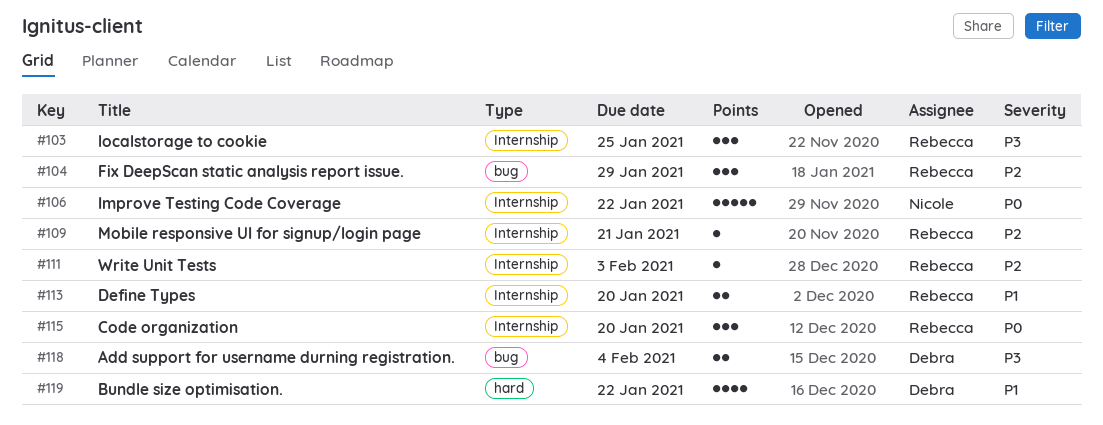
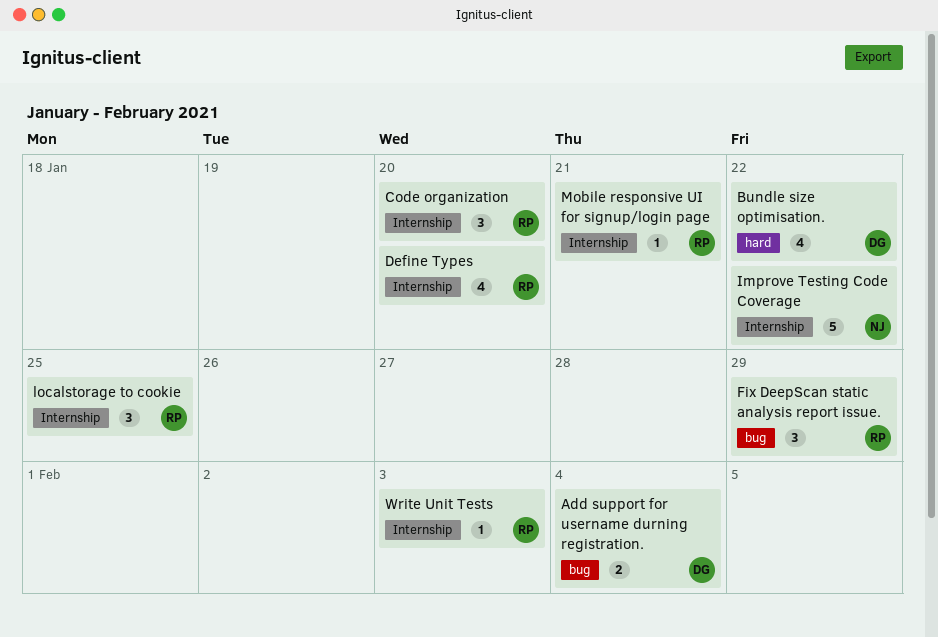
Define Types, estimate: 2 -> 4

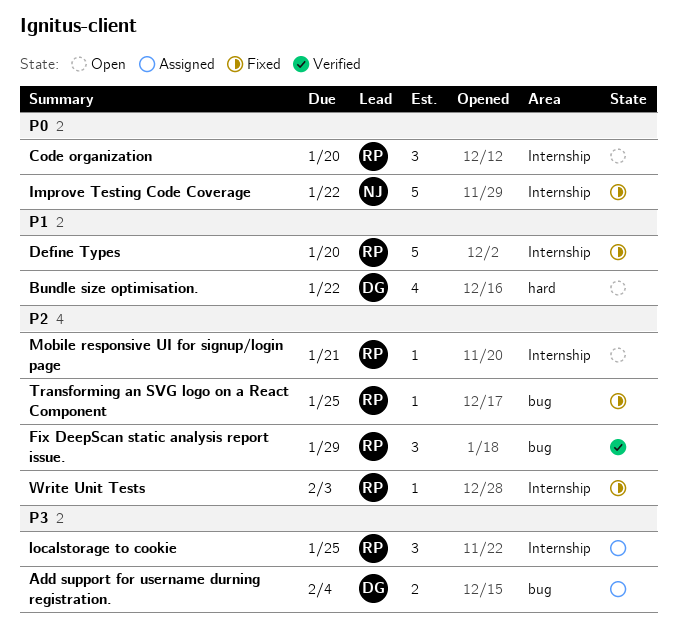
Define Types, estimate: 4 -> 5
Transforming an SVG logo on a React Component: none -> present

